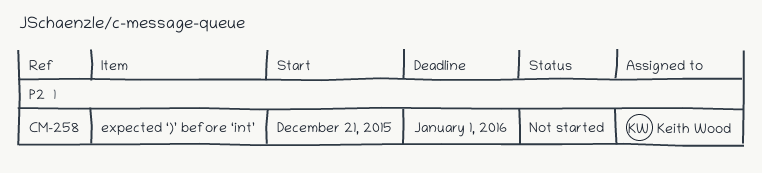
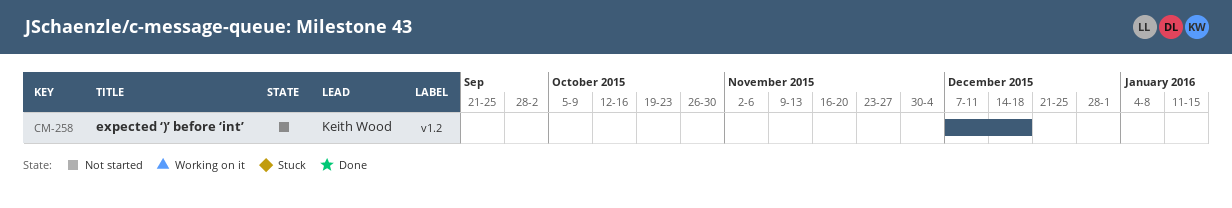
CM-258, start: Dec 21 -> Dec 7
CM-258, due: Jan 1 -> Dec 18

